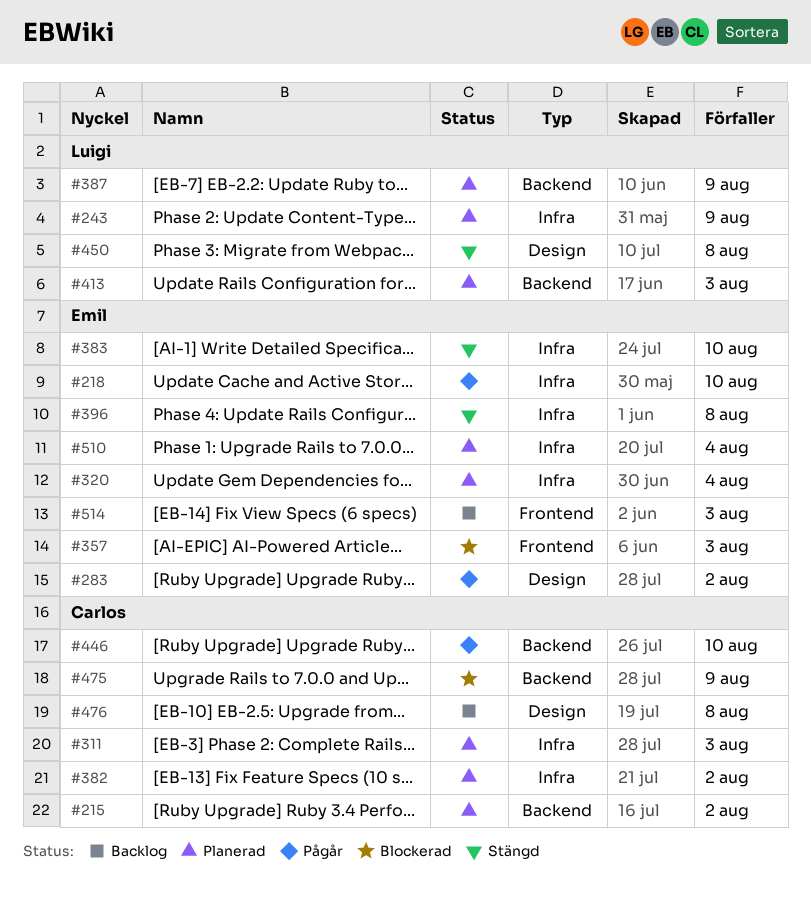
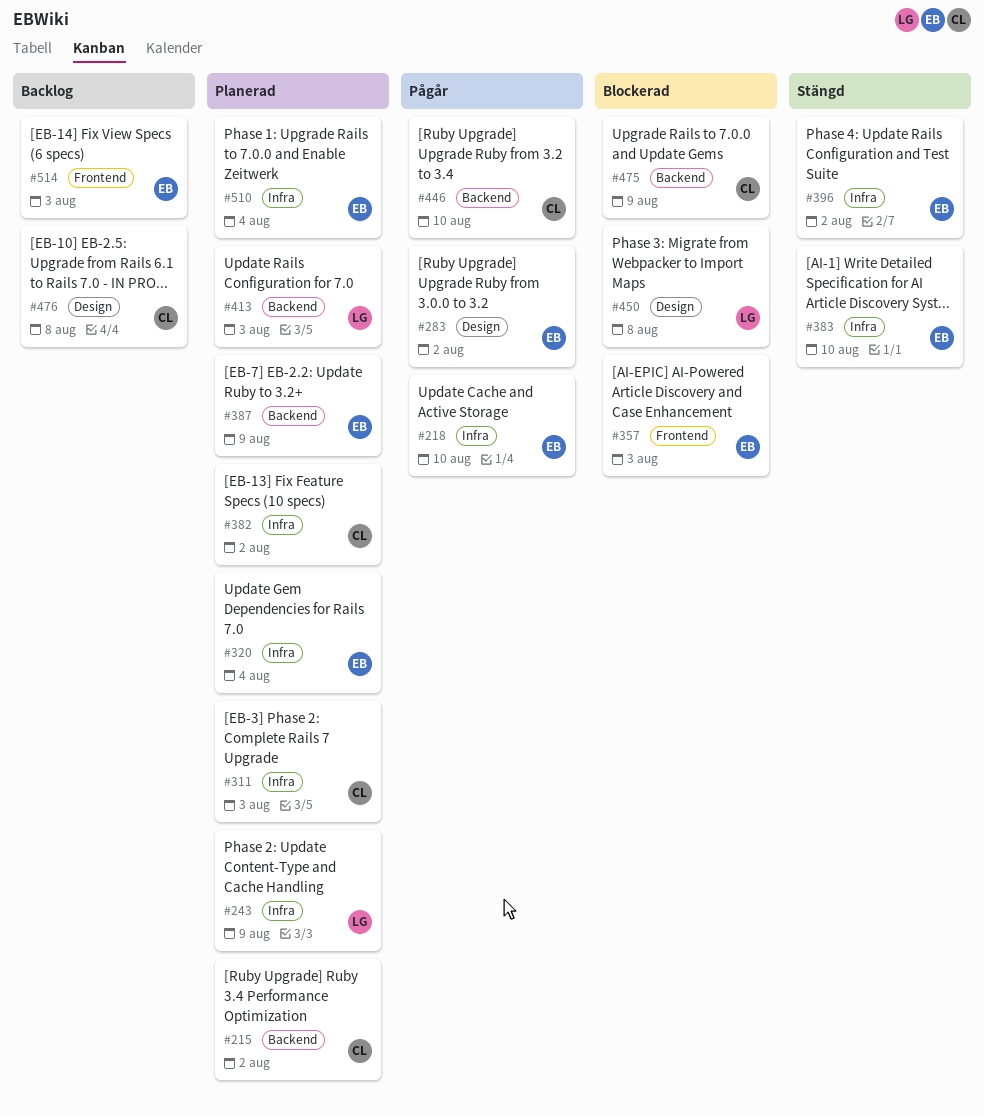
#387, owner: Luigi -> Emil
#396, due: Aug 8 -> Aug 2
#450, status: Stängd -> Blockerad

